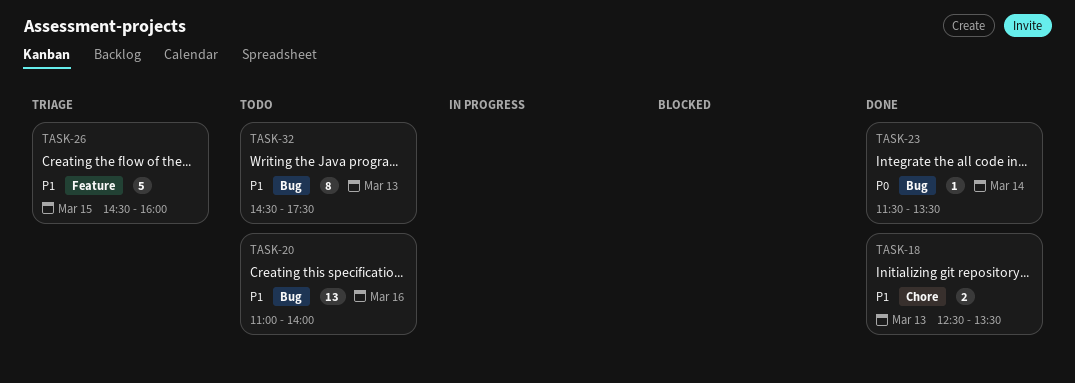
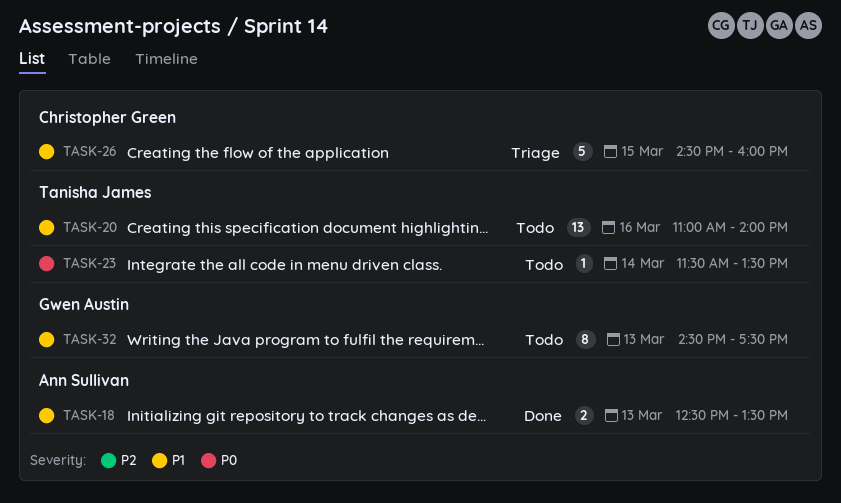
TASK-23, status: Done -> Todo

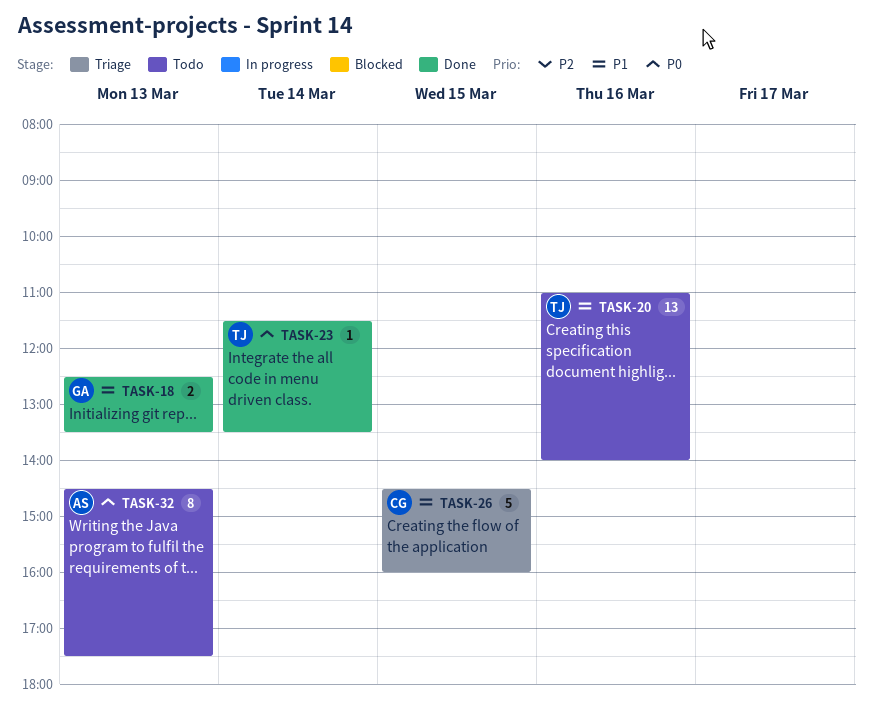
TASK-18, owner: Ann Sullivan -> Gwen Austin
TASK-23, status: Todo -> Done
TASK-32, owner: Gwen Austin -> Ann Sullivan
TASK-32, priority: P1 -> P0

